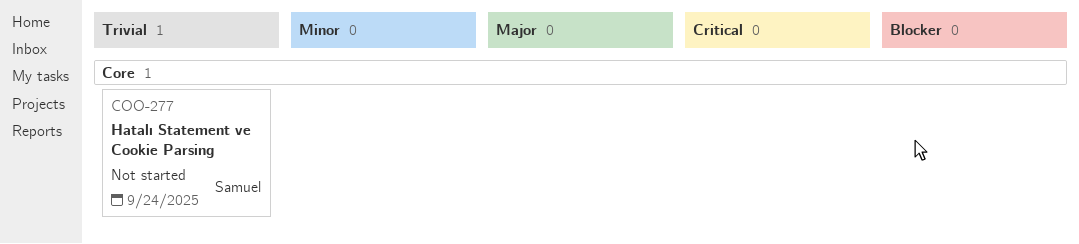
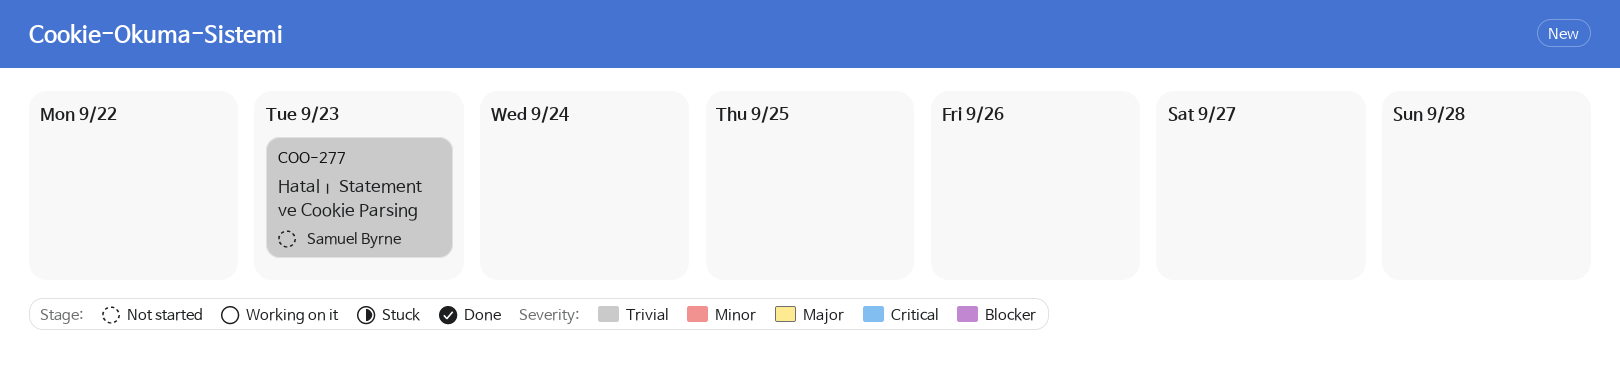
COO-277, due: Sep 24 -> Sep 23

